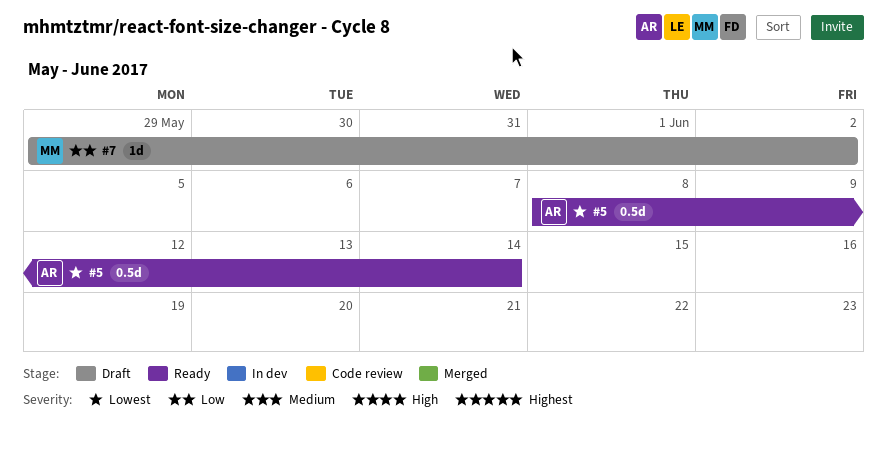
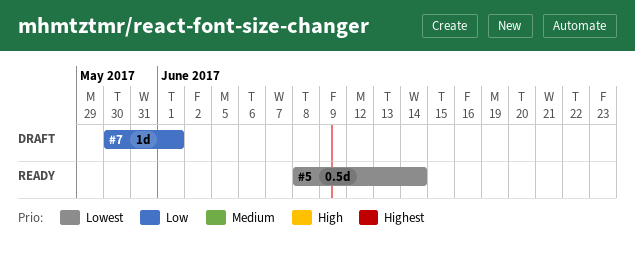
#7, start: May 29 -> May 30
#7, due: Jun 2 -> Jun 1

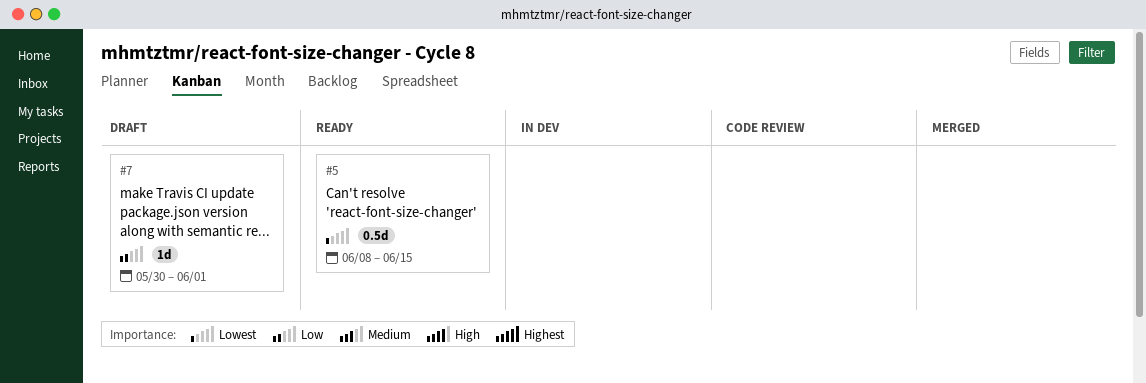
#5, due: Jun 14 -> Jun 15

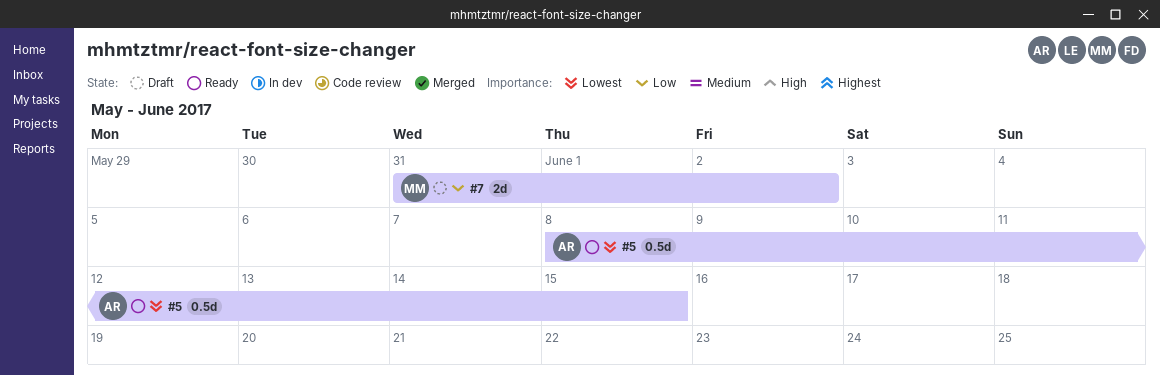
#7, estimate: 1d -> 2d
#7, start: May 30 -> May 31
#7, due: Jun 1 -> Jun 2

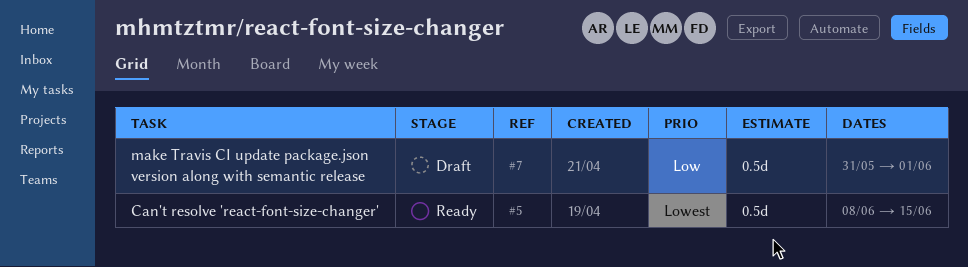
#7, estimate: 2d -> 0.5d
#7, due: Jun 2 -> Jun 1

